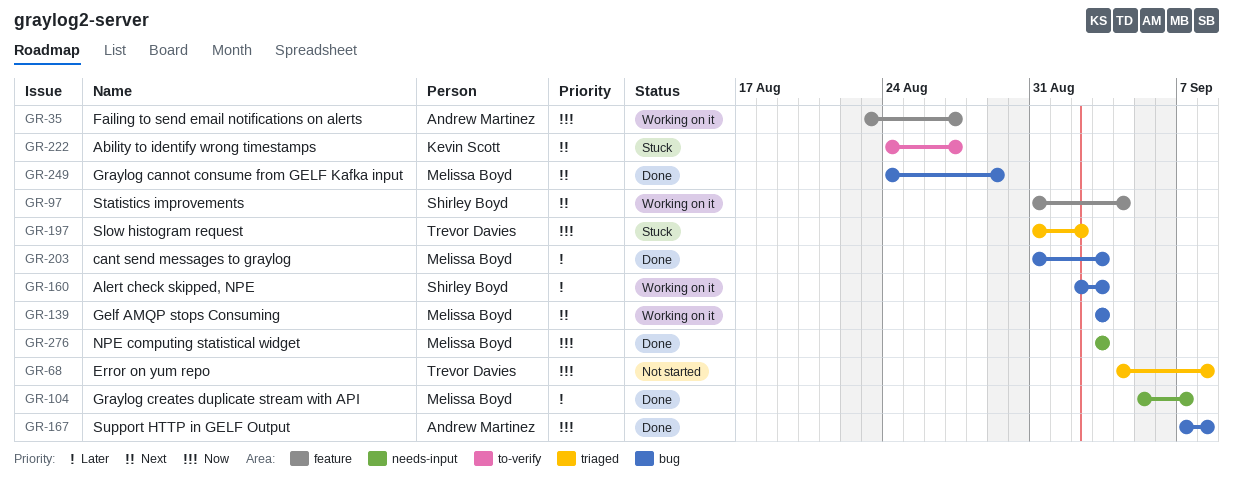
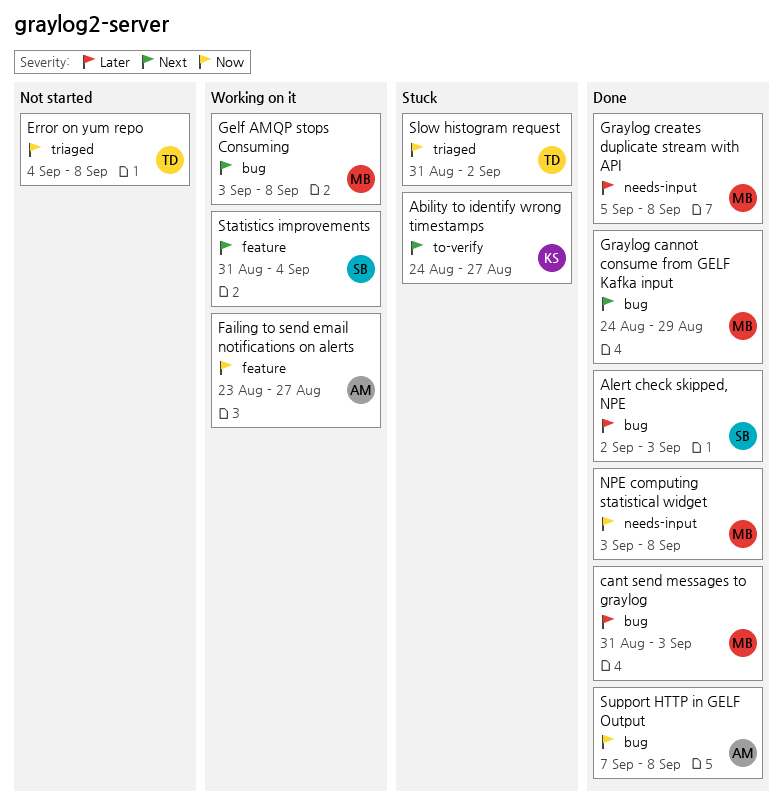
Alert check skipped, NPE, status: Working on it -> Done
Gelf AMQP stops Consuming, due: Sep 3 -> Sep 8
Graylog creates duplicate stream with API, due: Sep 7 -> Sep 8
NPE computing statistical widget, due: Sep 3 -> Sep 8

